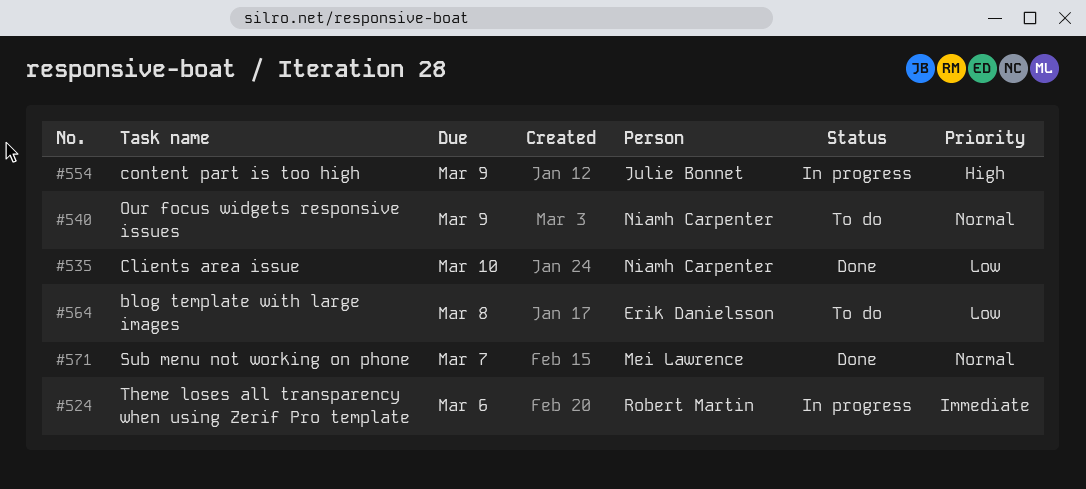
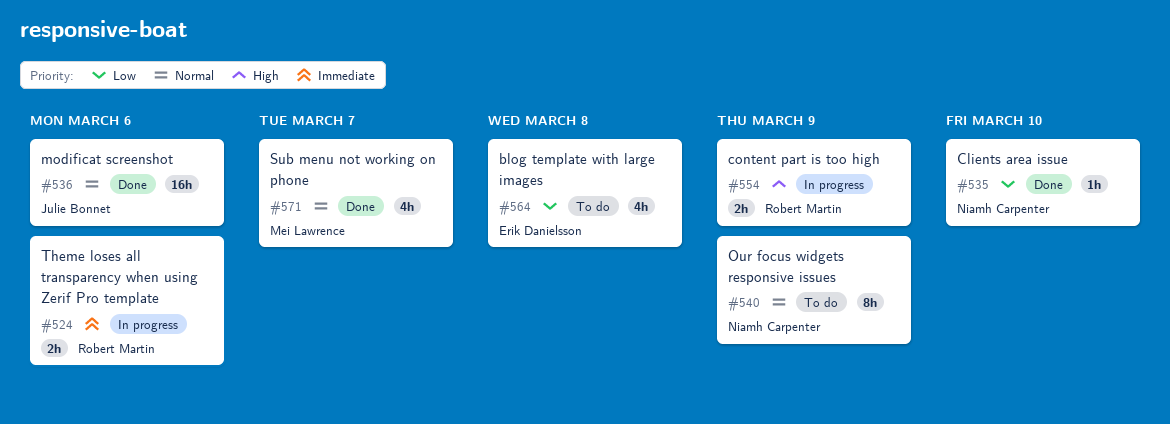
#536: none -> present
#554, owner: Julie Bonnet -> Robert Martin

